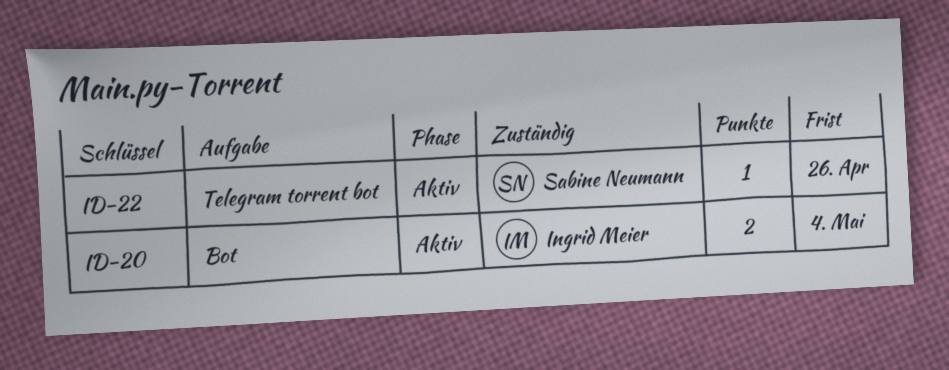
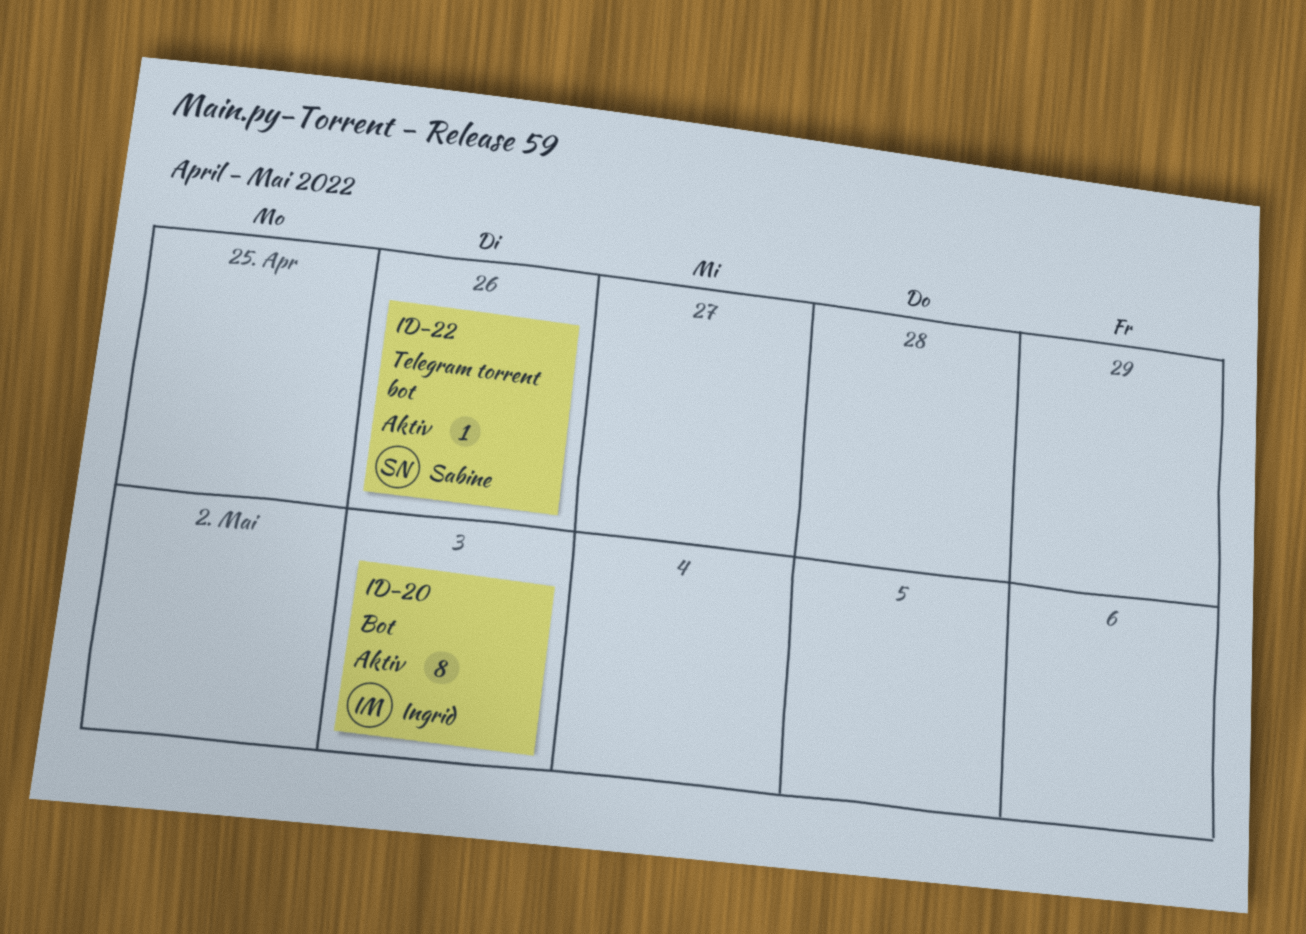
ID-20, estimate: 2 -> 8
ID-20, due: May 4 -> May 3

